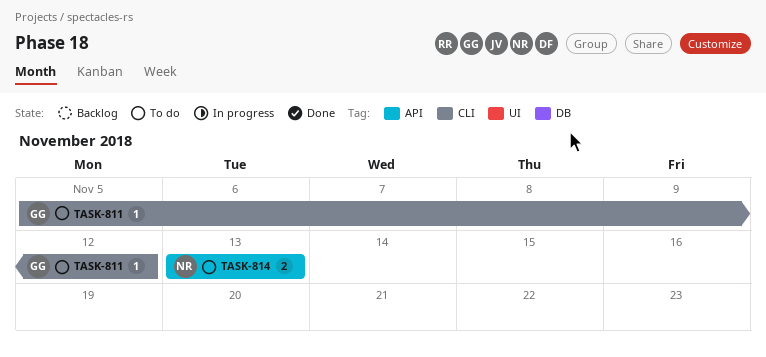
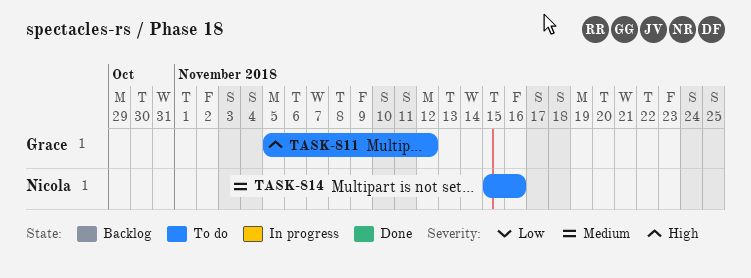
TASK-814, start: Nov 13 -> Nov 15
TASK-814, due: Nov 13 -> Nov 16

